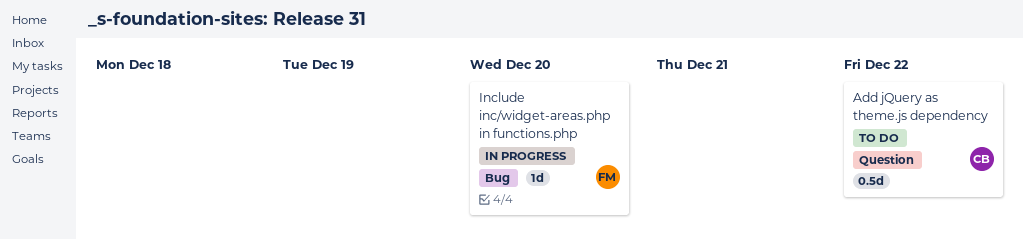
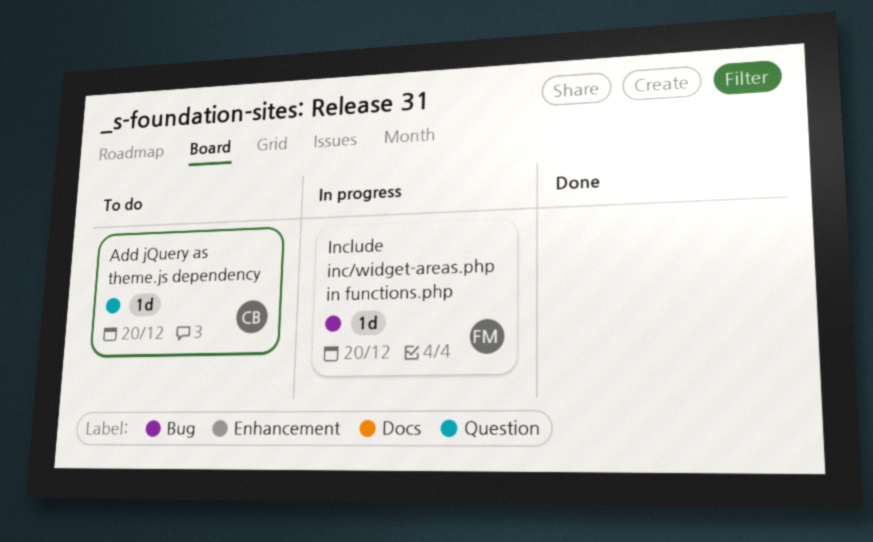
Add jQuery as theme.js dependency, estimate: 0.5d -> 1d
Add jQuery as theme.js dependency, due: Dec 22 -> Dec 20

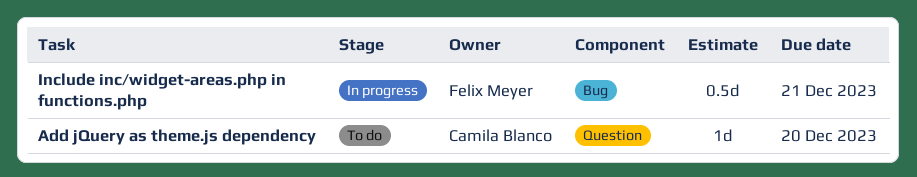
Include inc/widget-areas.php in functions.php, estimate: 1d -> 0.5d
Include inc/widget-areas.php in functions.php, due: Dec 20 -> Dec 21

